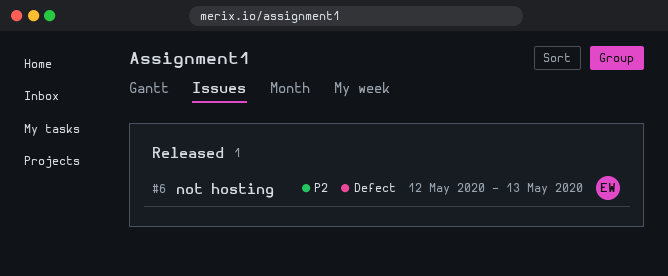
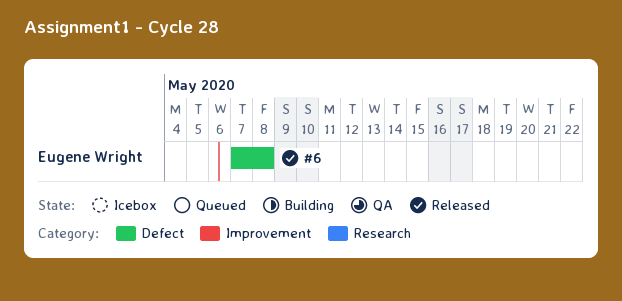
#6, start: May 12 -> May 7
#6, due: May 13 -> May 8

